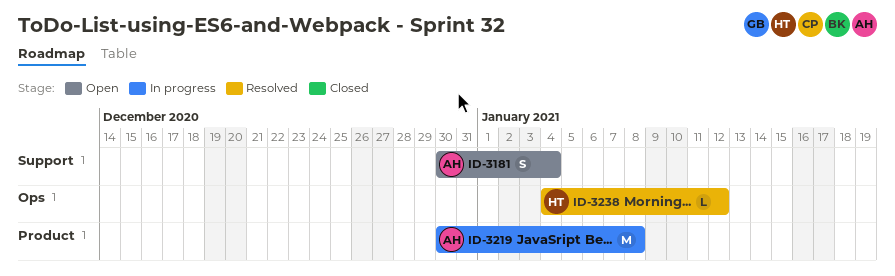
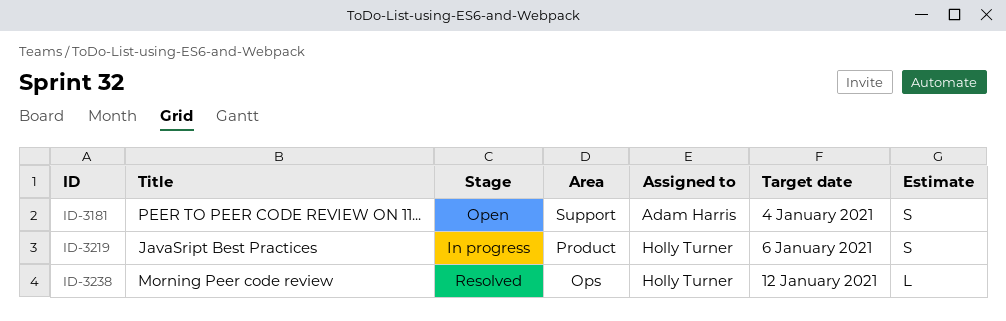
ID-3219, owner: Adam Harris -> Holly Turner
ID-3219, estimate: M -> S
ID-3219, due: Jan 8 -> Jan 6

